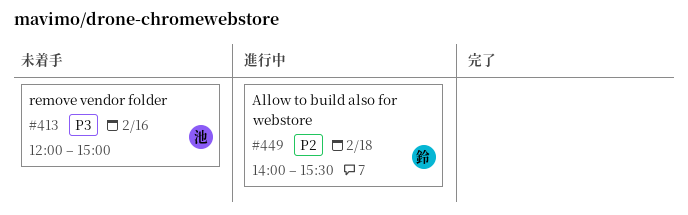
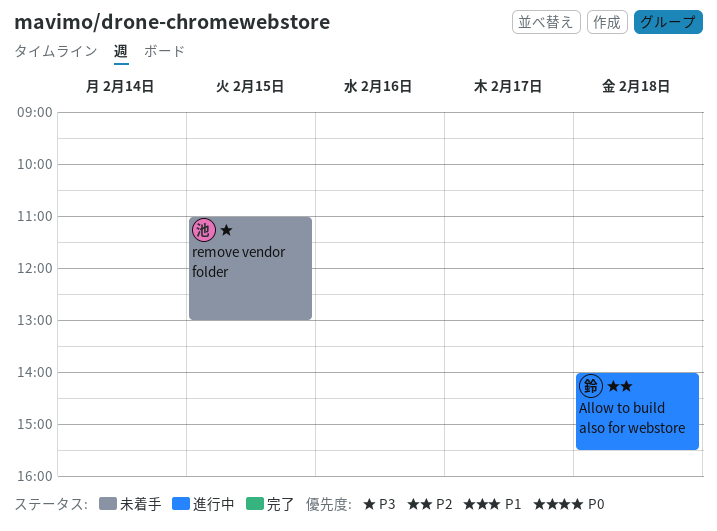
remove vendor folder, day: Feb 16 -> Feb 15
remove vendor folder, begins: 12:00 -> 11:00
remove vendor folder, ends: 15:00 -> 13:00

